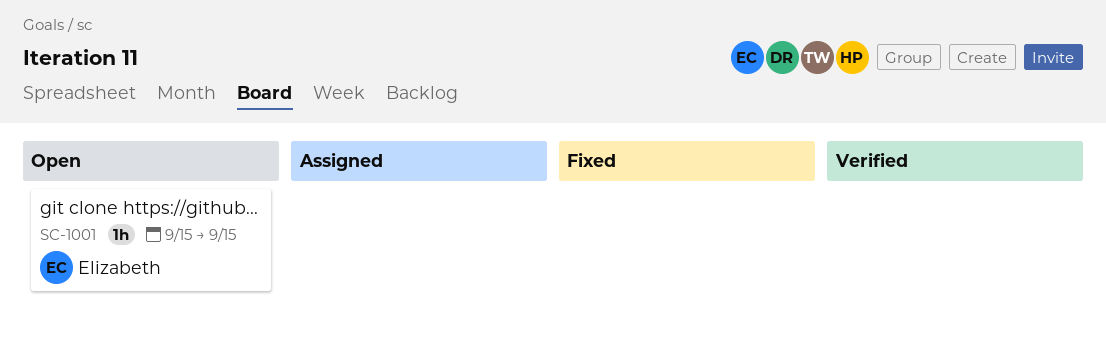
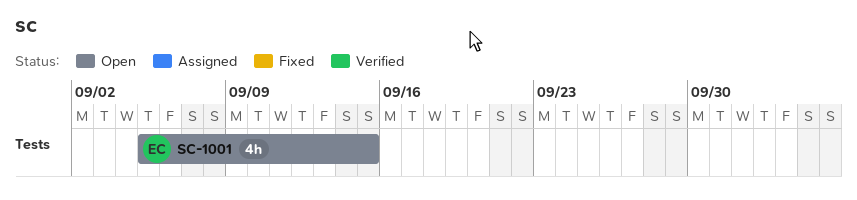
SC-1001, estimate: 1h -> 4h
SC-1001, start: Sep 15 -> Sep 5

